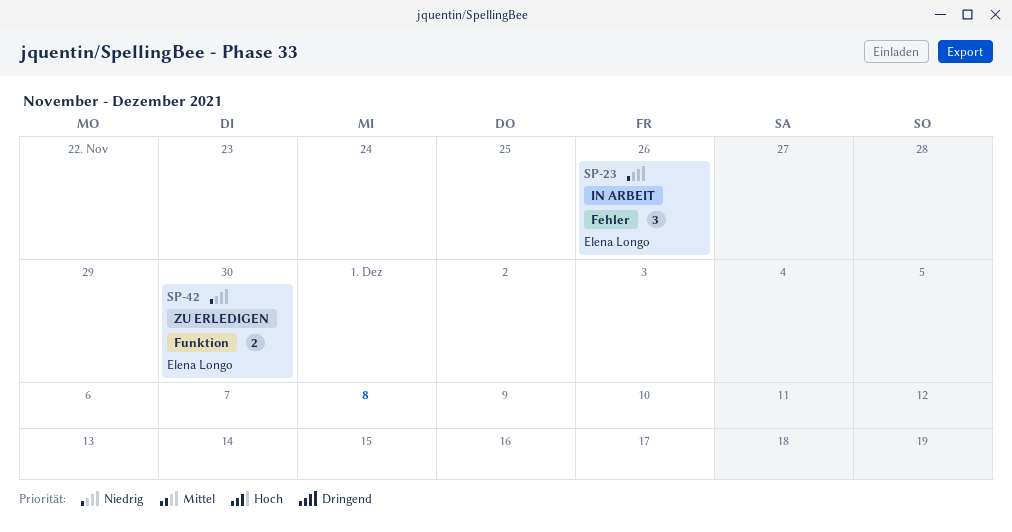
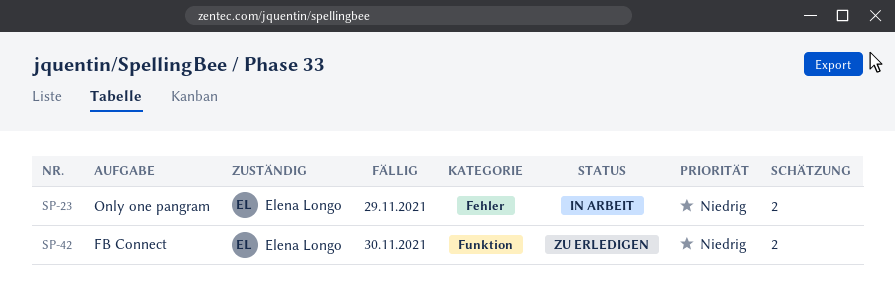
SP-23, estimate: 3 -> 2
SP-23, due: Nov 26 -> Nov 29

